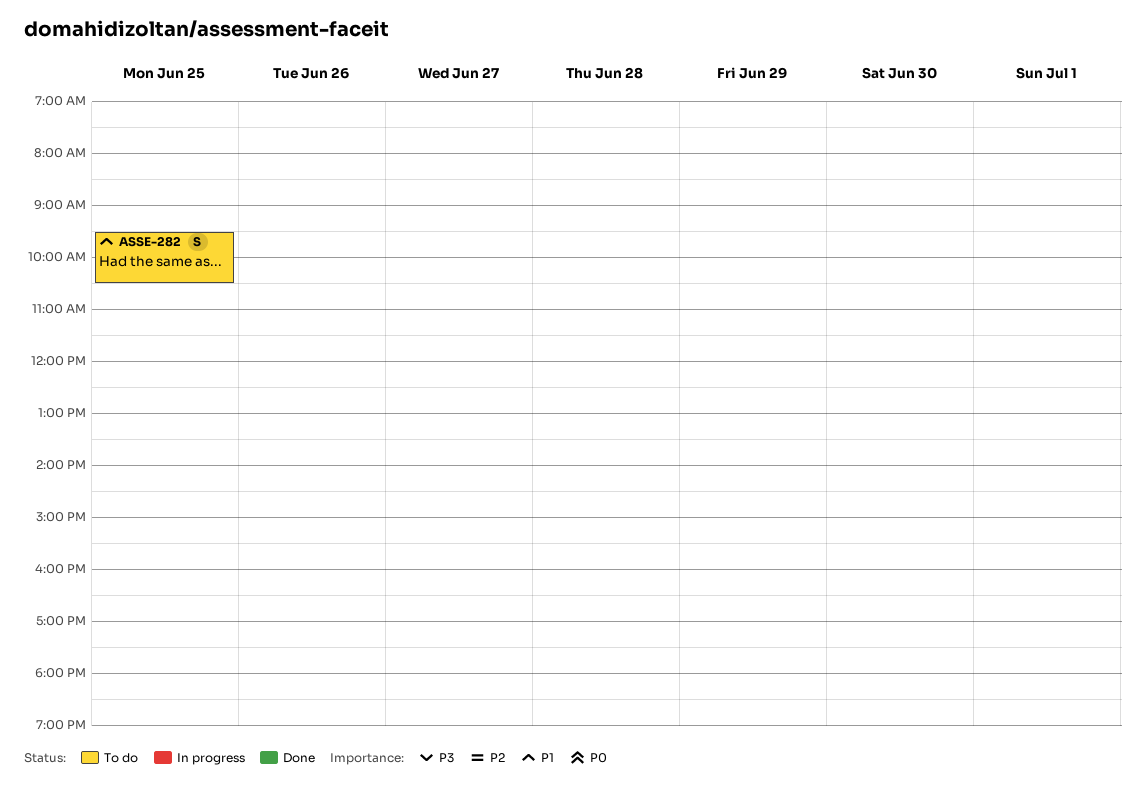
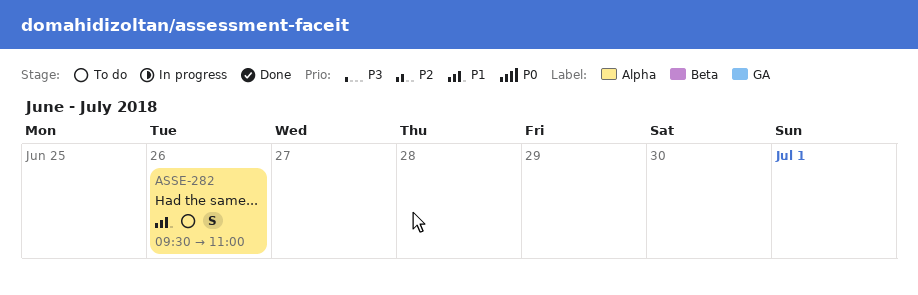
ASSE-282, day: Jun 25 -> Jun 26
ASSE-282, ends: 10:30 -> 11:00

